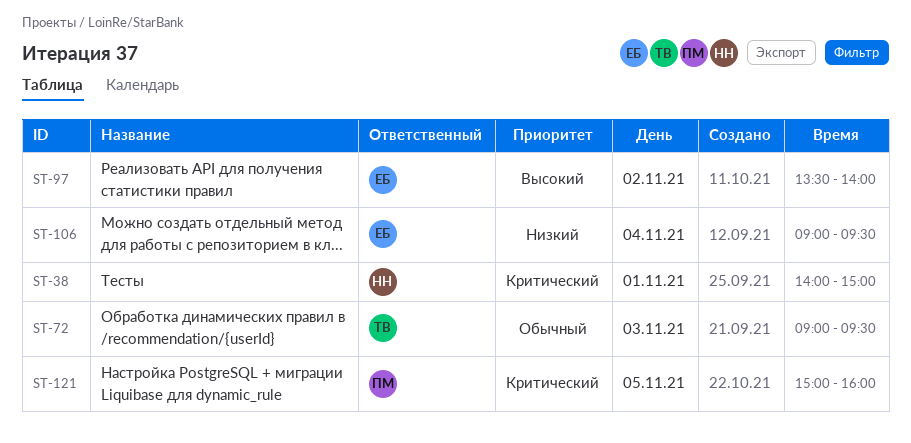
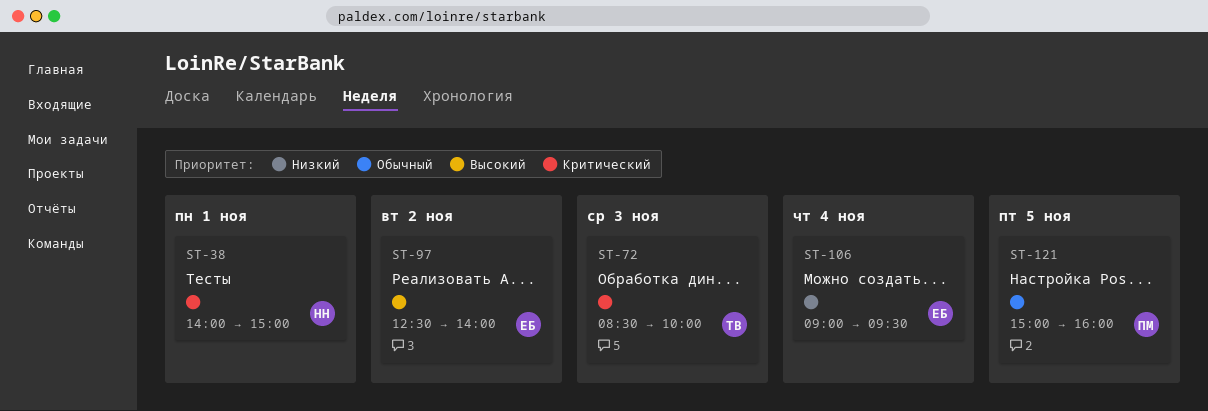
ST-72, priority: Обычный -> Критический
ST-72, begins: 09:00 -> 08:30
ST-72, ends: 09:30 -> 10:00
ST-97, begins: 13:30 -> 12:30
ST-121, priority: Критический -> Обычный

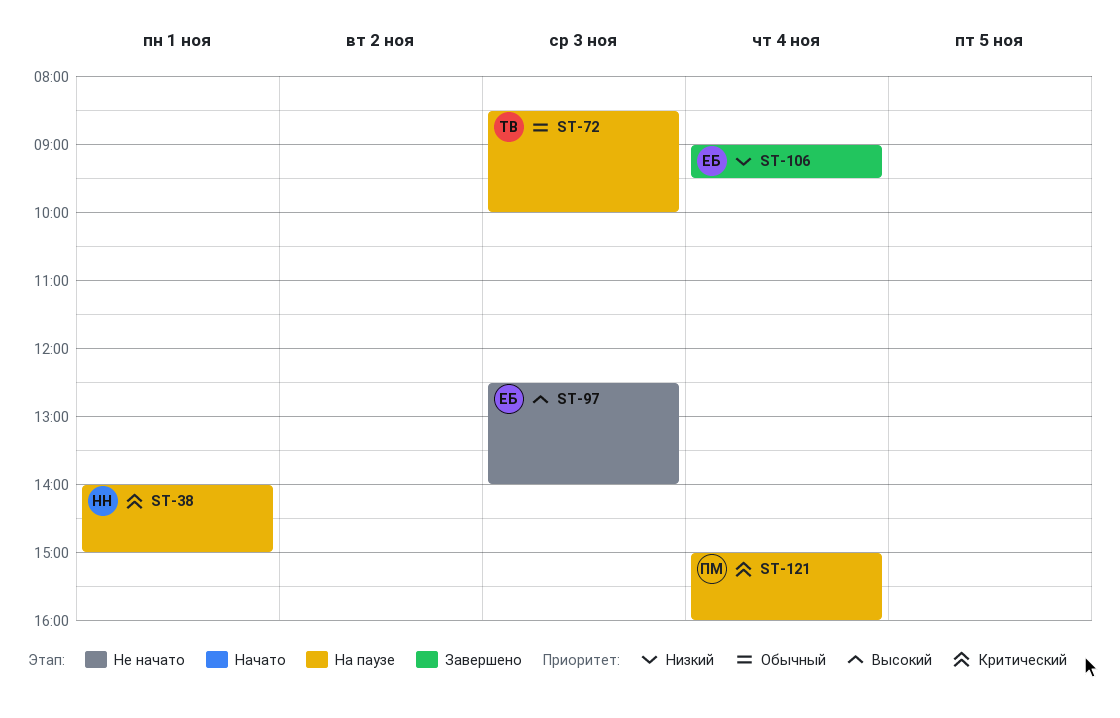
ST-72, priority: Критический -> Обычный
ST-97, day: Nov 2 -> Nov 3
ST-121, priority: Обычный -> Критический
ST-121, day: Nov 5 -> Nov 4

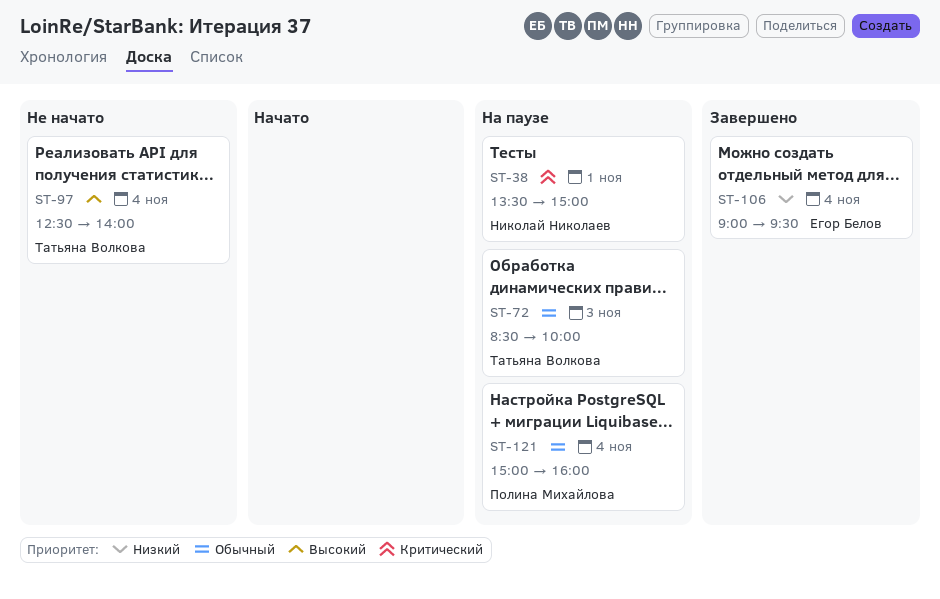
ST-38, begins: 14:00 -> 13:30
ST-97, owner: Егор Белов -> Татьяна Волкова
ST-97, day: Nov 3 -> Nov 4
ST-121, priority: Критический -> Обычный

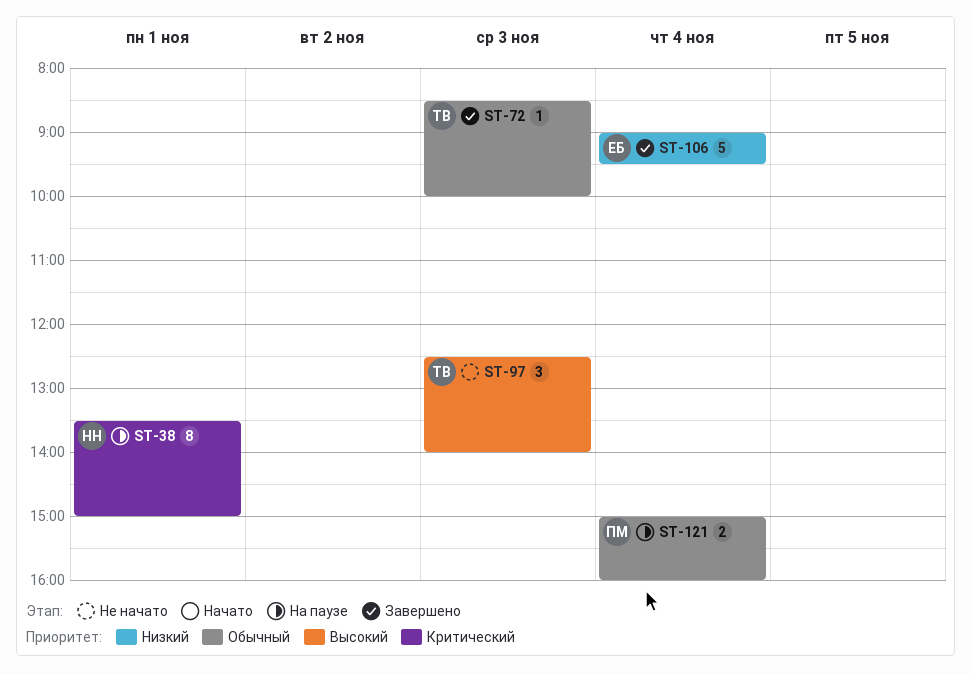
ST-72, status: На паузе -> Завершено
ST-97, day: Nov 4 -> Nov 3

